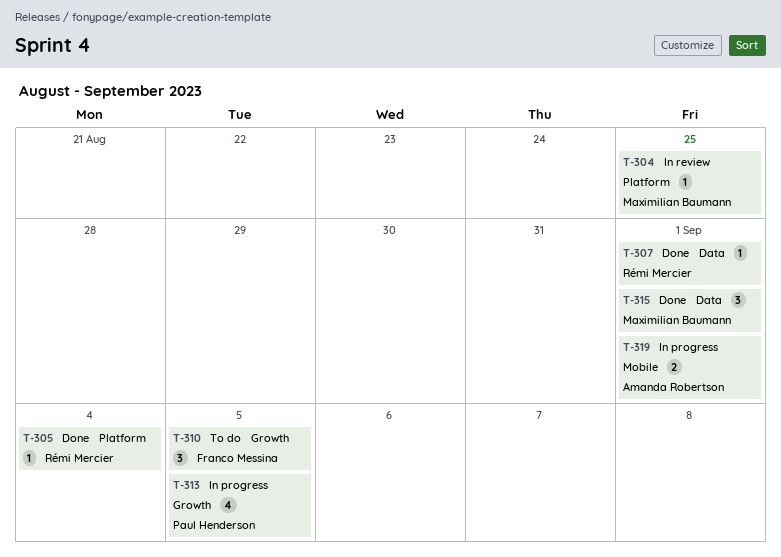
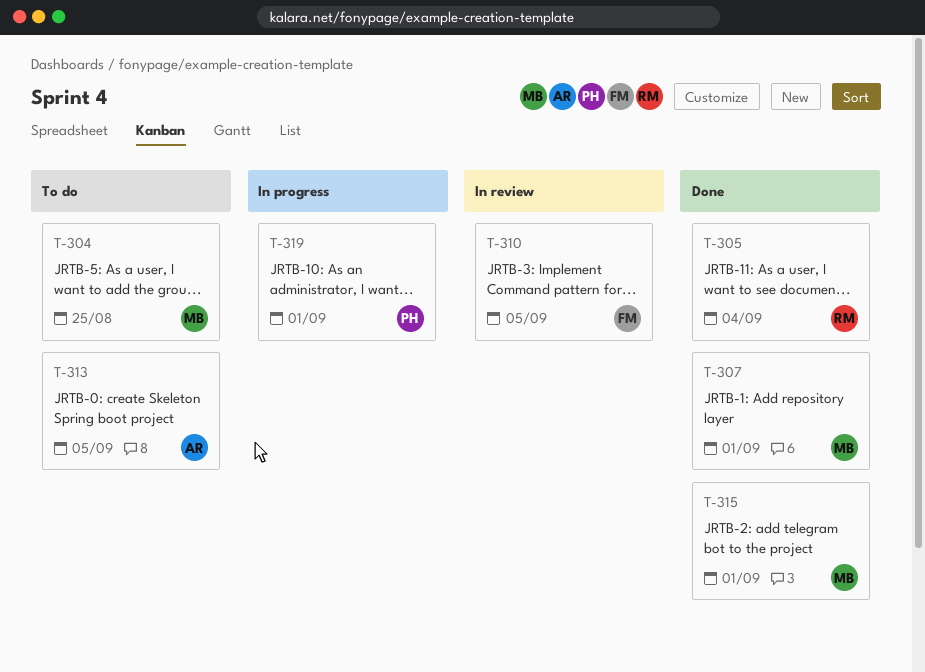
T-304, status: In review -> To do
T-307, owner: Rémi Mercier -> Maximilian Baumann
T-310, status: To do -> In review
T-313, status: In progress -> To do
T-313, owner: Paul Henderson -> Amanda Robertson
T-319, owner: Amanda Robertson -> Paul Henderson

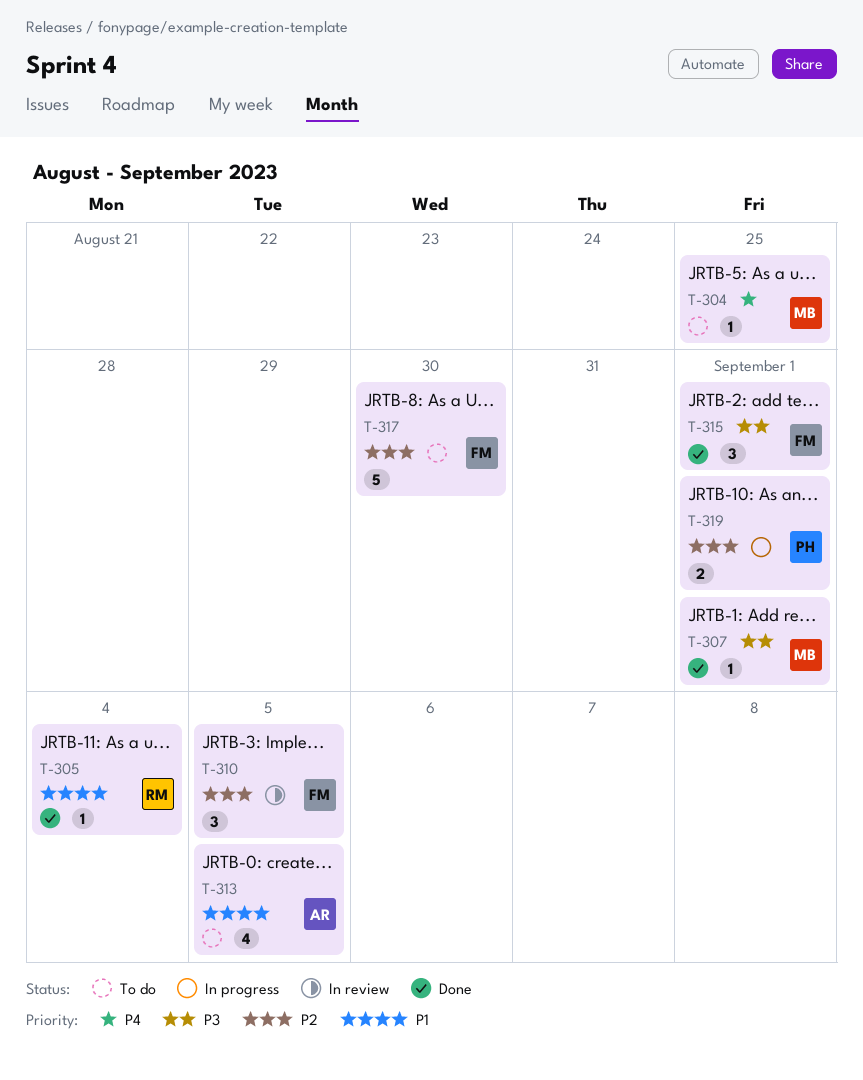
T-315, owner: MB -> FM
T-317: none -> present

